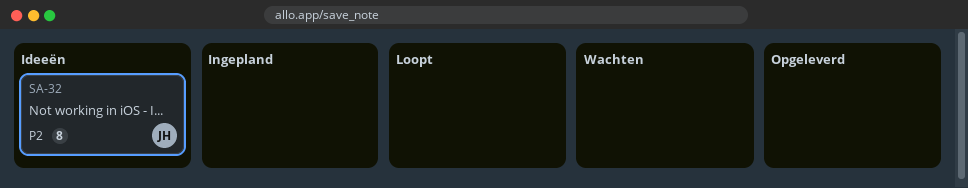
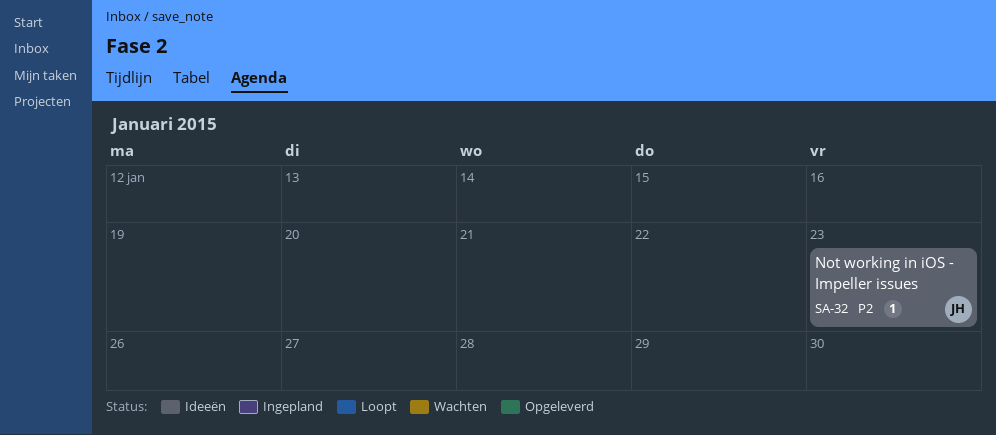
SA-32, estimate: 8 -> 1

